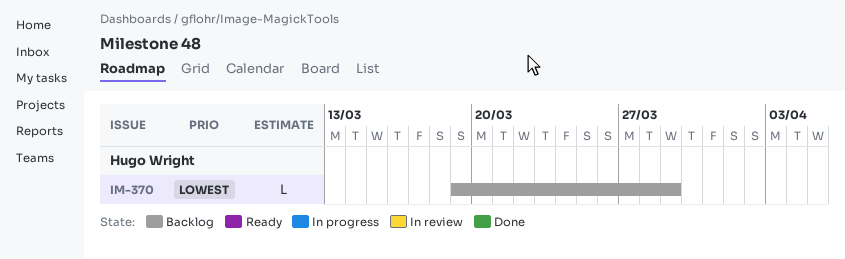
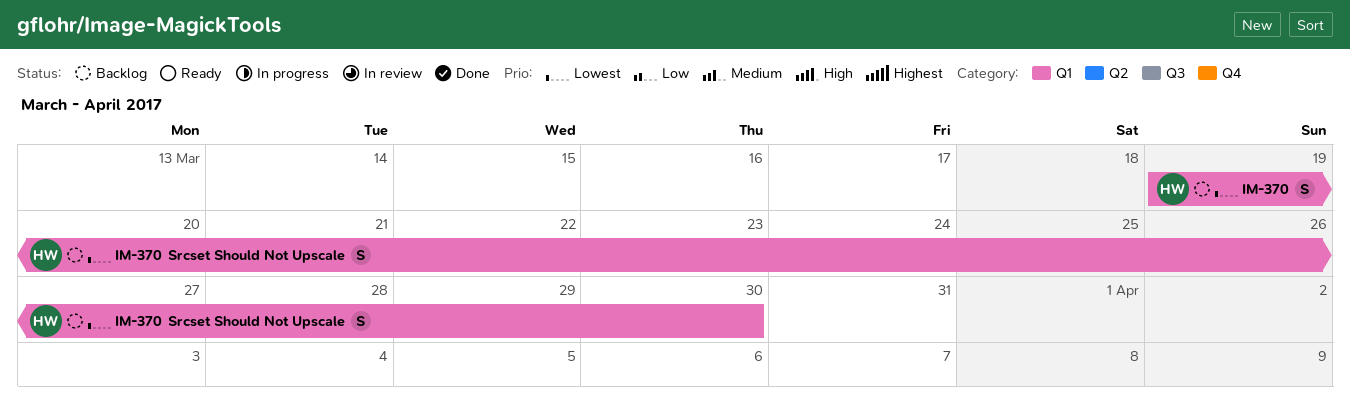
IM-370, estimate: L -> S
IM-370, due: Mar 29 -> Mar 30

